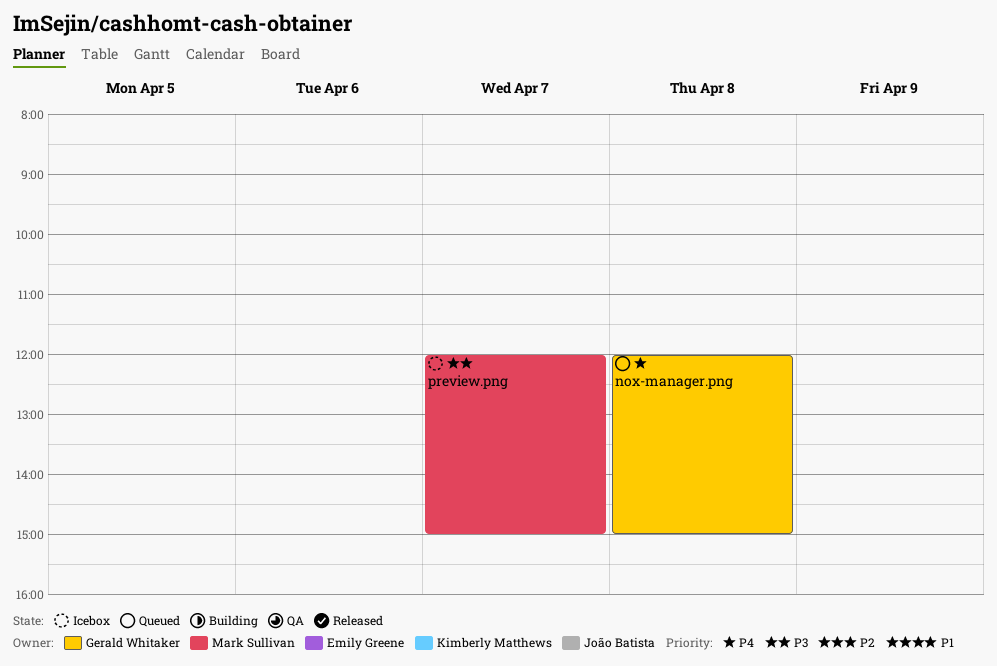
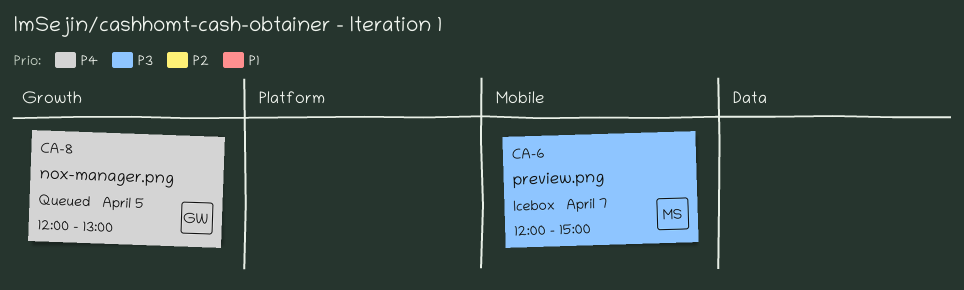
nox-manager.png, day: Apr 8 -> Apr 5
nox-manager.png, ends: 15:00 -> 13:00

